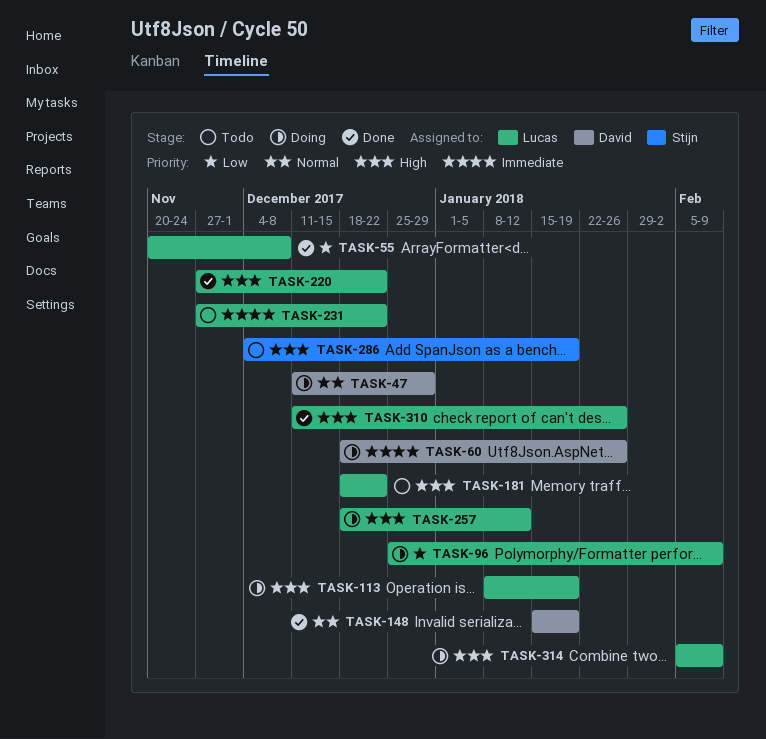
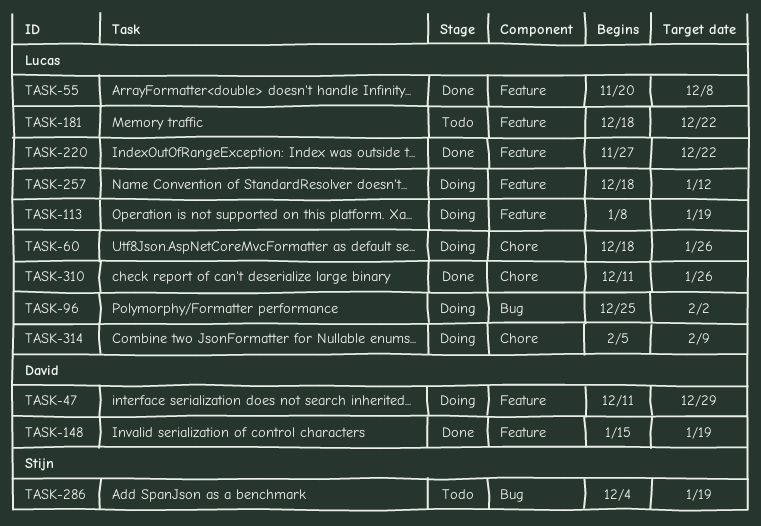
TASK-60, owner: David -> Lucas
TASK-96, due: Feb 9 -> Feb 2
TASK-231: present -> none

